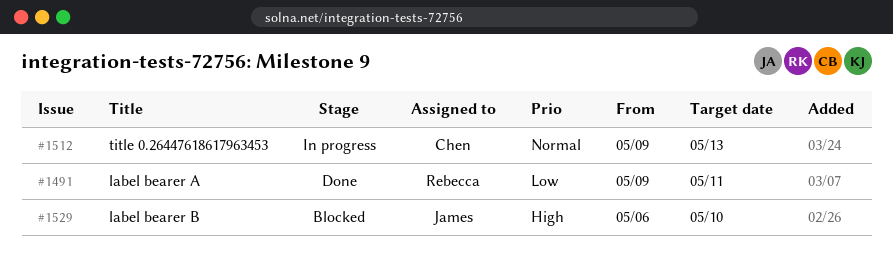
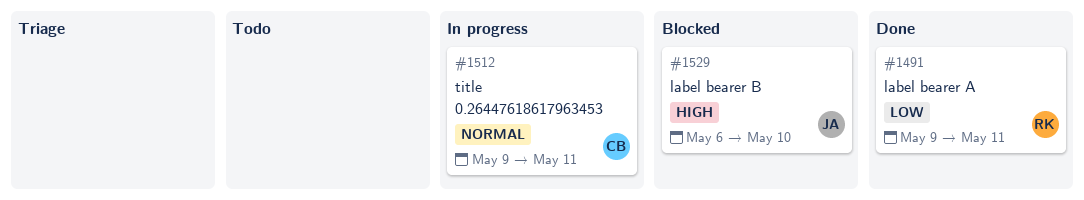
#1512, due: May 13 -> May 11

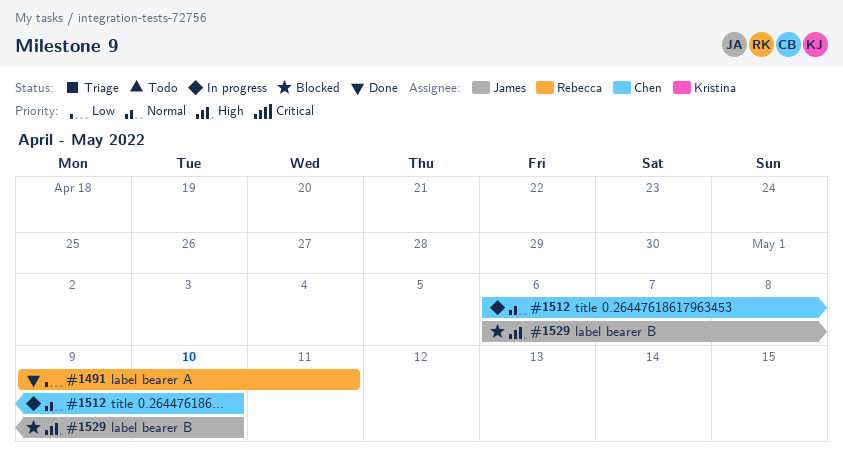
#1512, start: May 9 -> May 6
#1512, due: May 11 -> May 10

